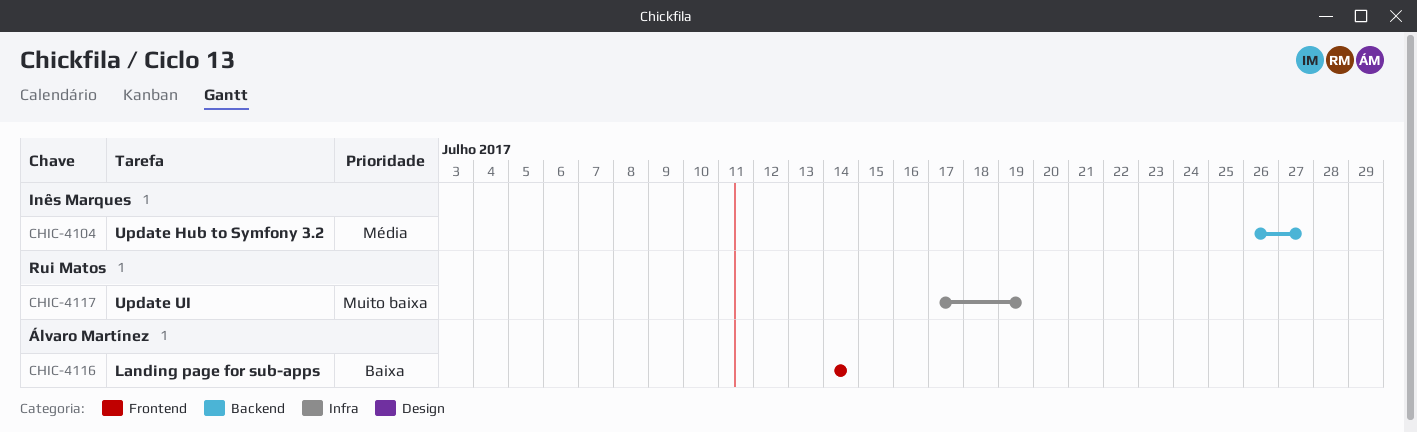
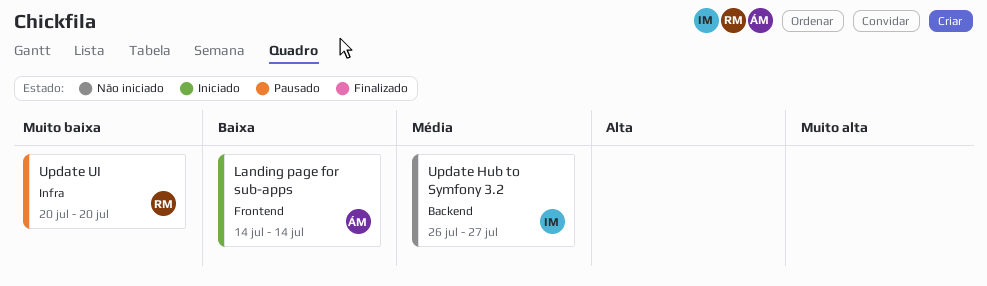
Update UI, start: Jul 17 -> Jul 20
Update UI, due: Jul 19 -> Jul 20

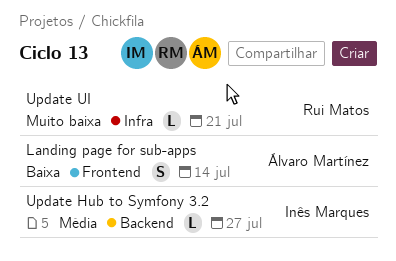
Update UI, due: Jul 20 -> Jul 21

